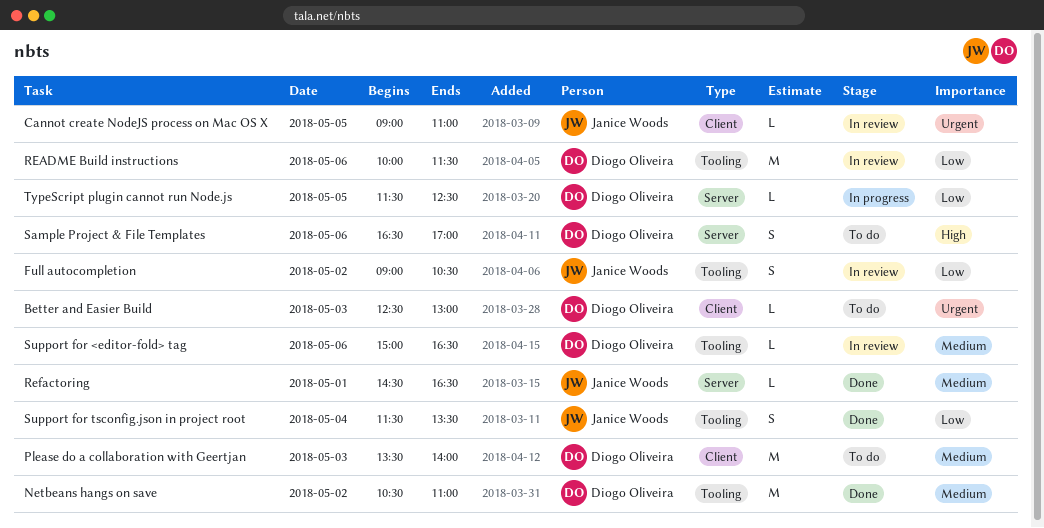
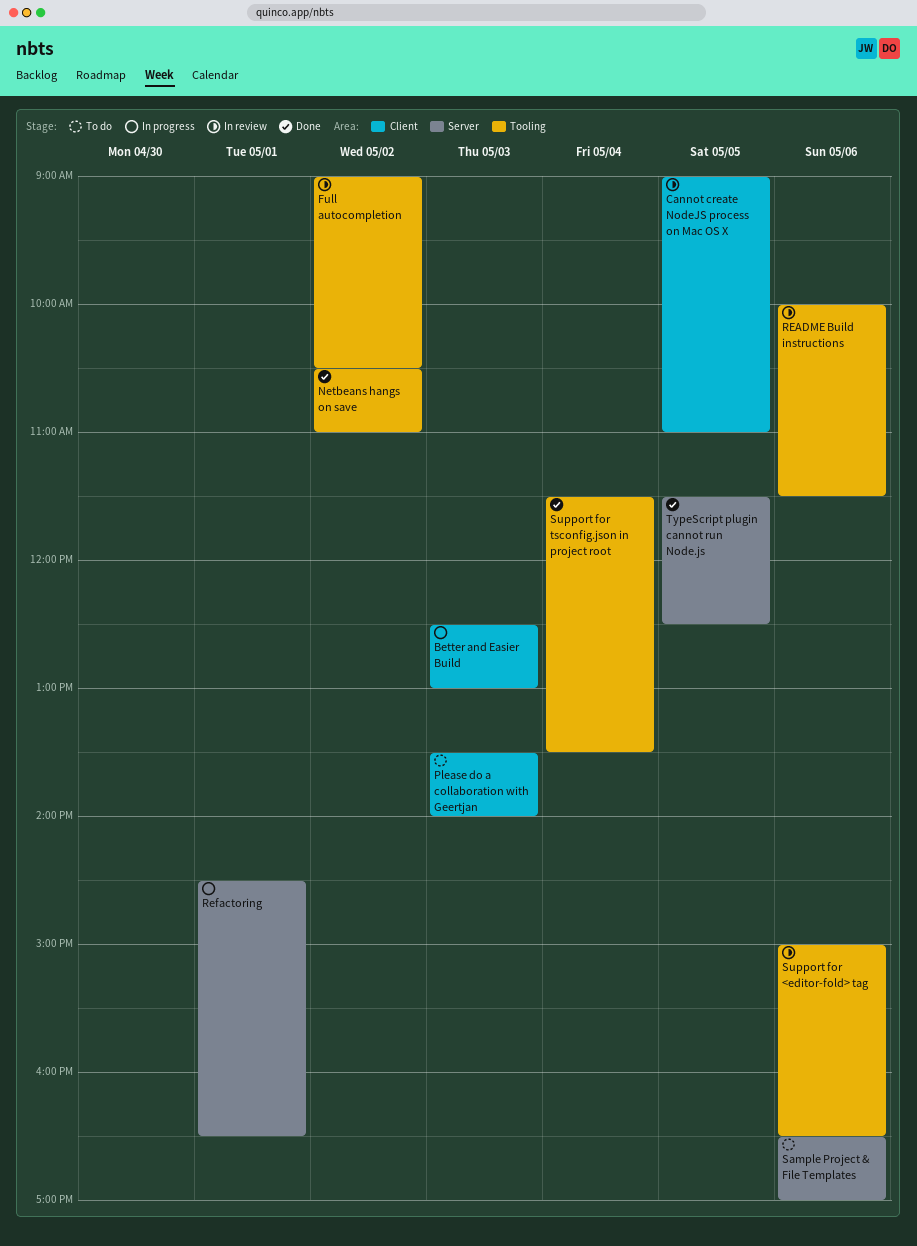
Better and Easier Build, status: To do -> In progress
Refactoring, status: Done -> In progress
TypeScript plugin cannot run Node.js, status: In progress -> Done

